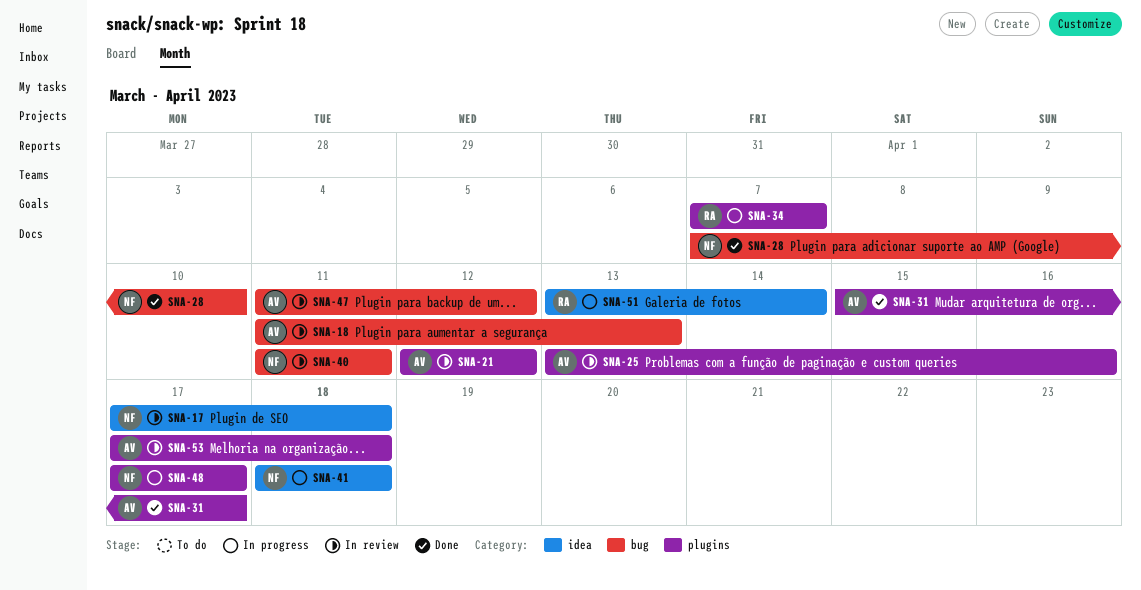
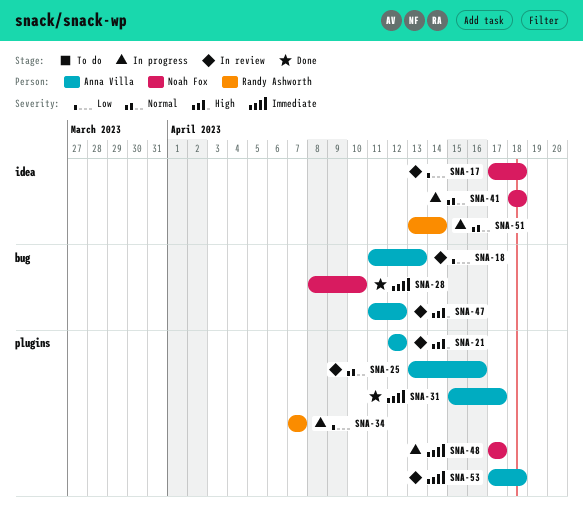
SNA-28, start: Apr 7 -> Apr 8
SNA-40: present -> none

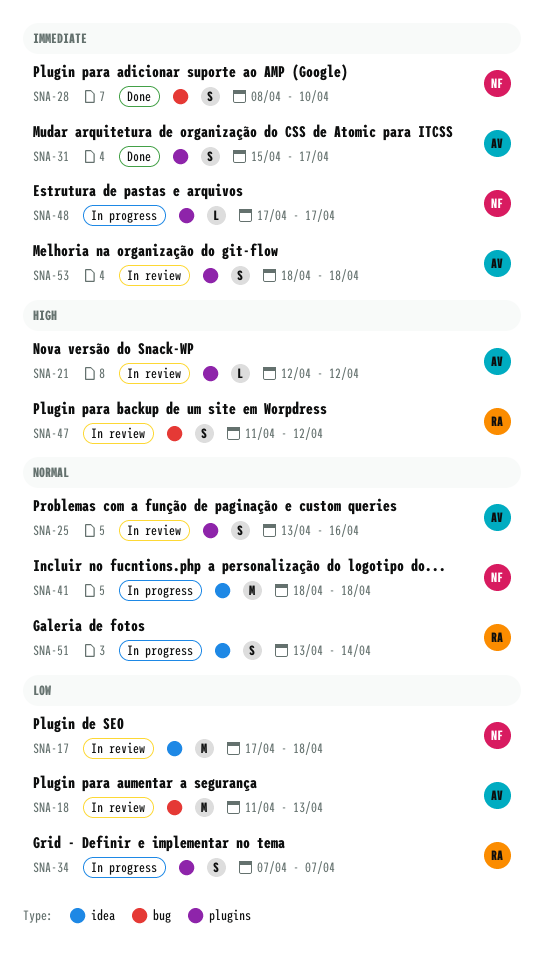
SNA-47, owner: Anna Villa -> Randy Ashworth
SNA-53, start: Apr 17 -> Apr 18

